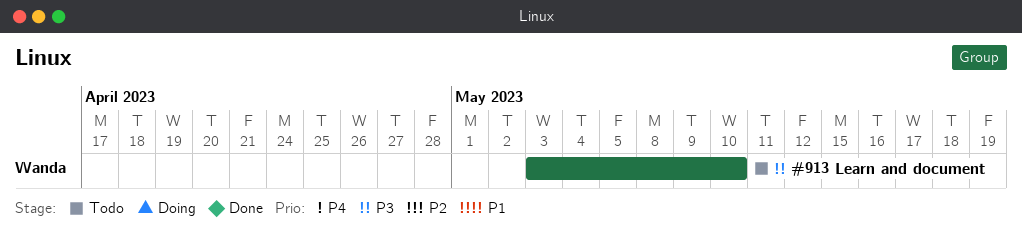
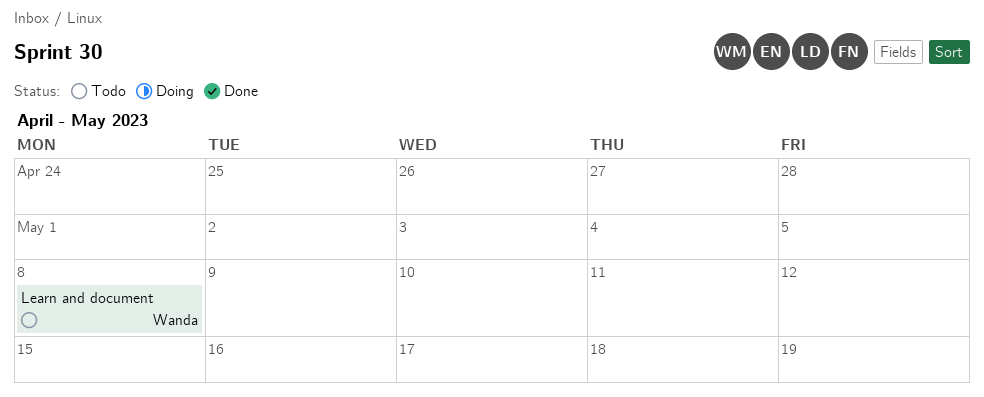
Learn and document, due: May 10 -> May 8

